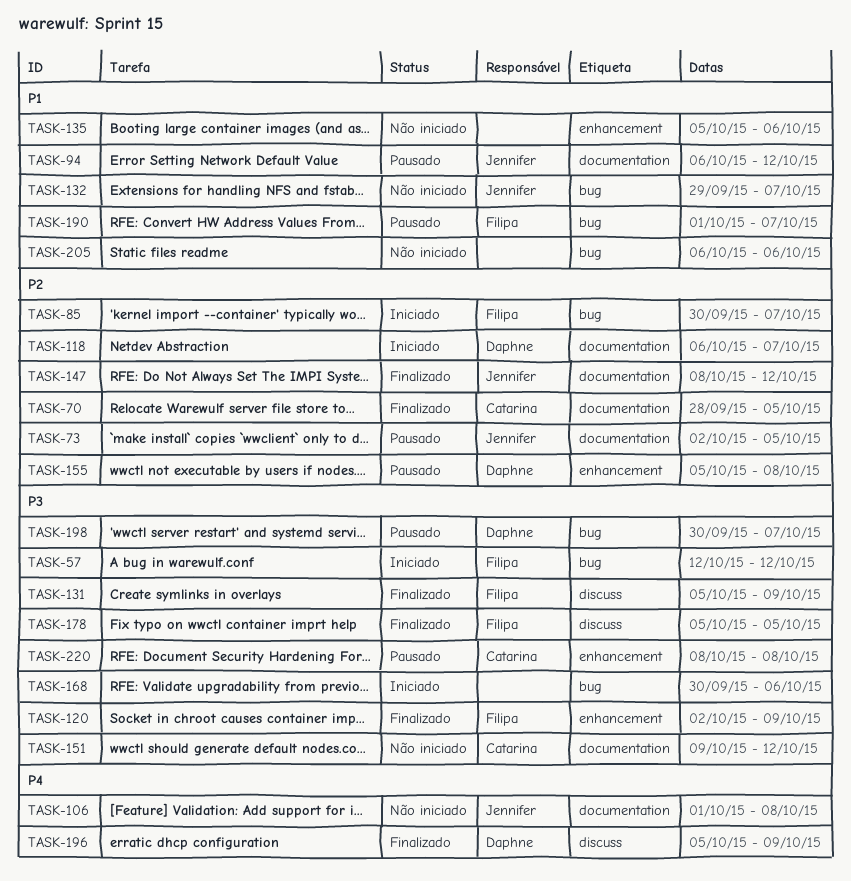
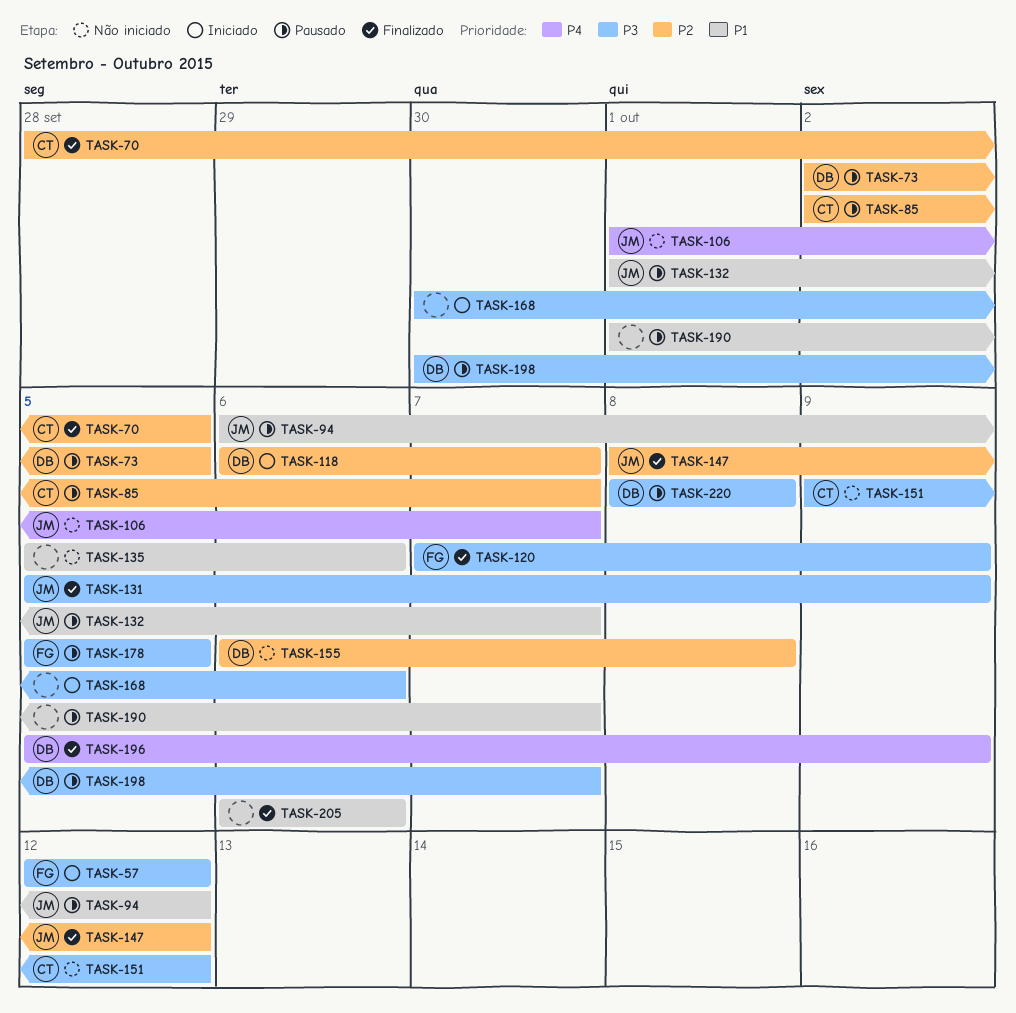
TASK-73, owner: Jennifer -> Daphne
TASK-85, status: Iniciado -> Pausado
TASK-85, owner: Filipa -> Catarina
TASK-85, start: Sep 30 -> Oct 2
TASK-106, due: Oct 8 -> Oct 7
TASK-120, start: Oct 2 -> Oct 7
TASK-131, owner: Filipa -> Jennifer
TASK-132, status: Não iniciado -> Pausado
TASK-132, start: Sep 29 -> Oct 1
TASK-155, status: Pausado -> Não iniciado
TASK-155, start: Oct 5 -> Oct 6
TASK-178, status: Finalizado -> Pausado
TASK-190, owner: Filipa -> none
TASK-205, status: Não iniciado -> Finalizado
TASK-220, owner: Catarina -> Daphne

